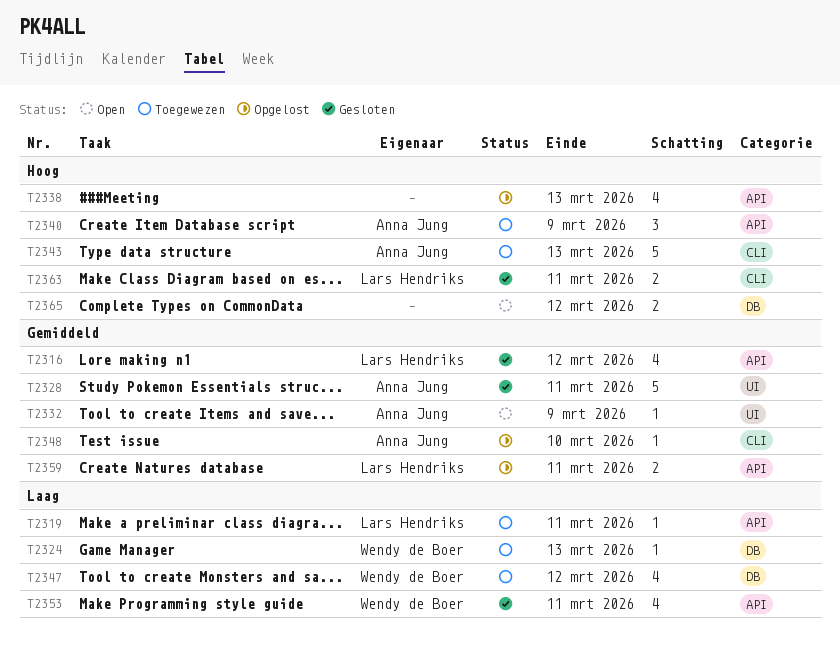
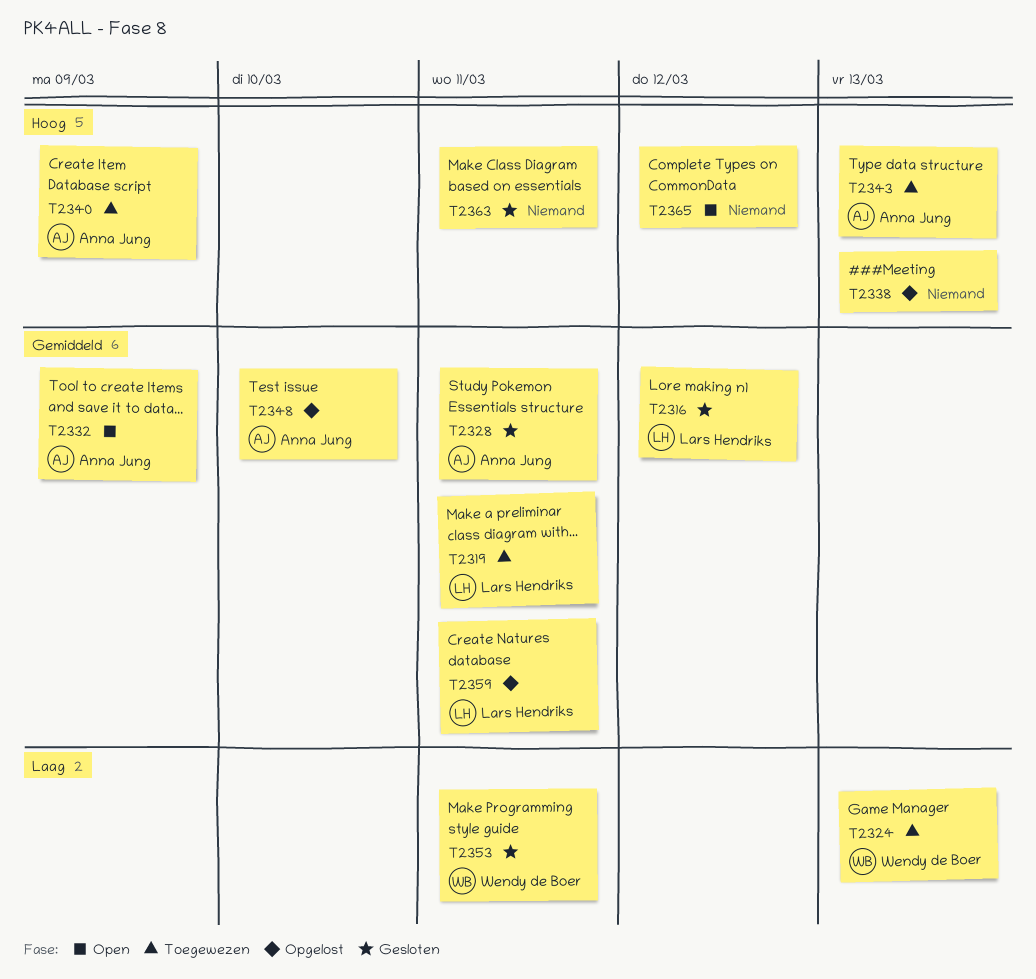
T2319, priority: Laag -> Gemiddeld
T2347: present -> none
T2363, owner: Lars Hendriks -> none

